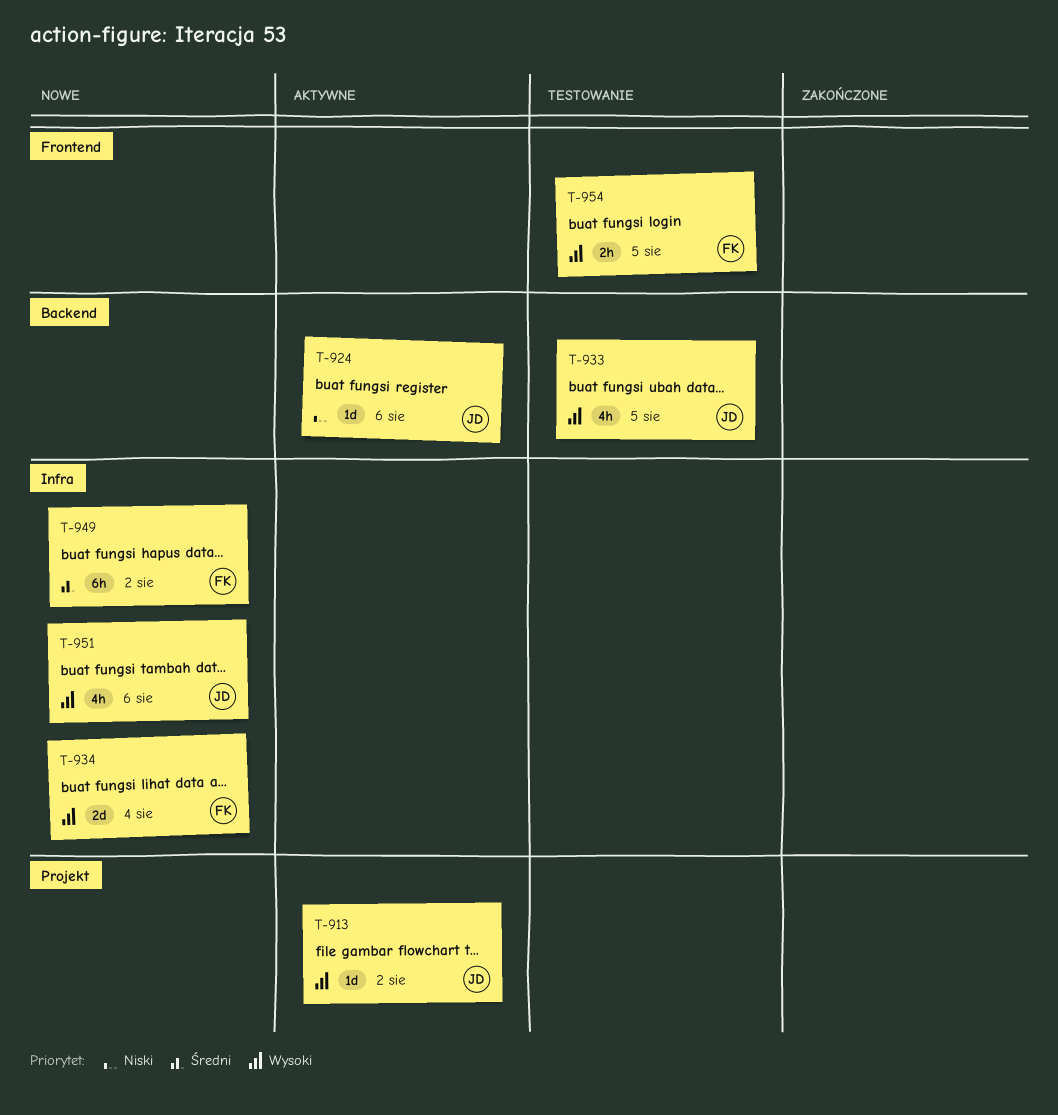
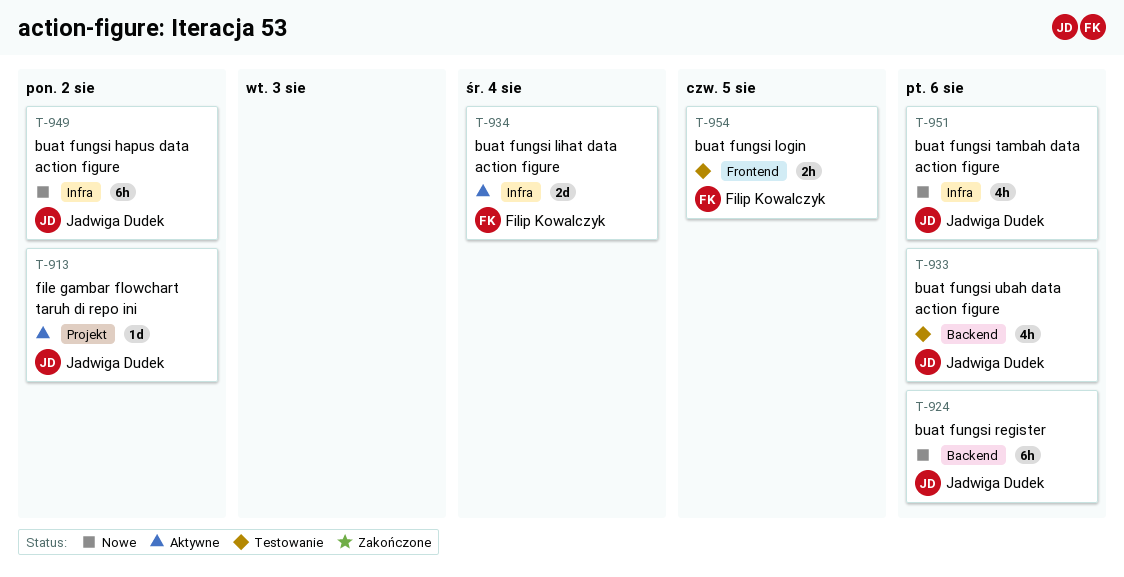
T-924, status: Aktywne -> Nowe
T-924, estimate: 1d -> 6h
T-933, due: Aug 5 -> Aug 6
T-934, status: Nowe -> Aktywne
T-949, owner: Filip Kowalczyk -> Jadwiga Dudek

